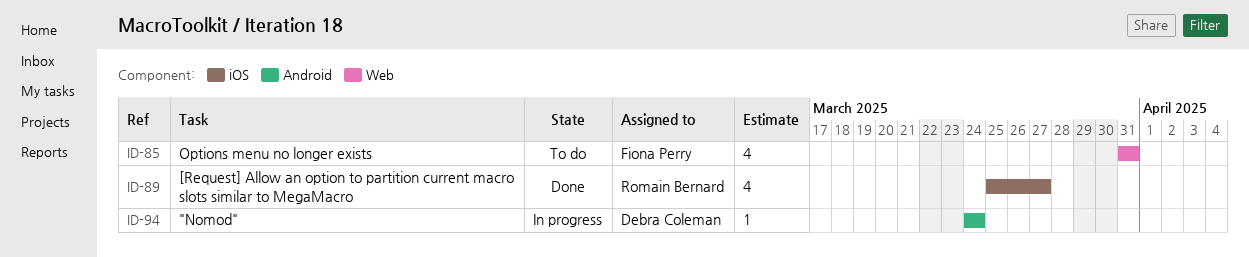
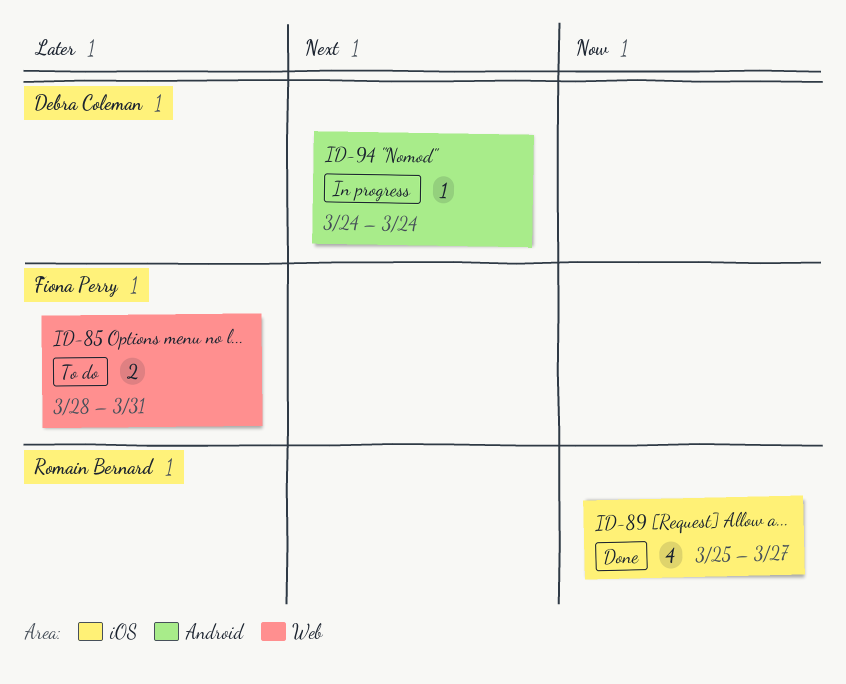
ID-85, estimate: 4 -> 2
ID-85, start: Mar 31 -> Mar 28

